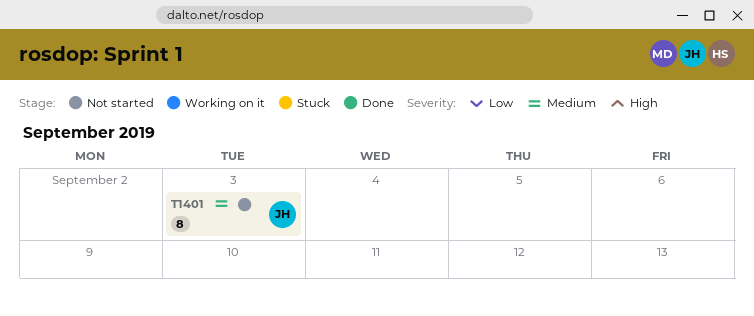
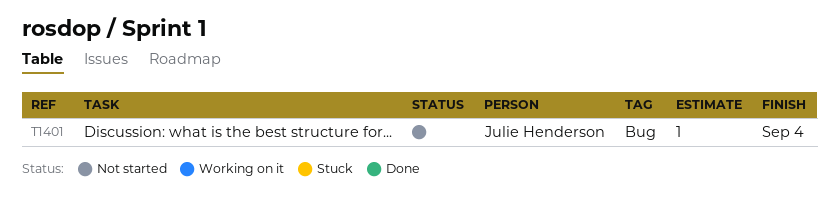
T1401, estimate: 8 -> 1
T1401, due: Sep 3 -> Sep 4

